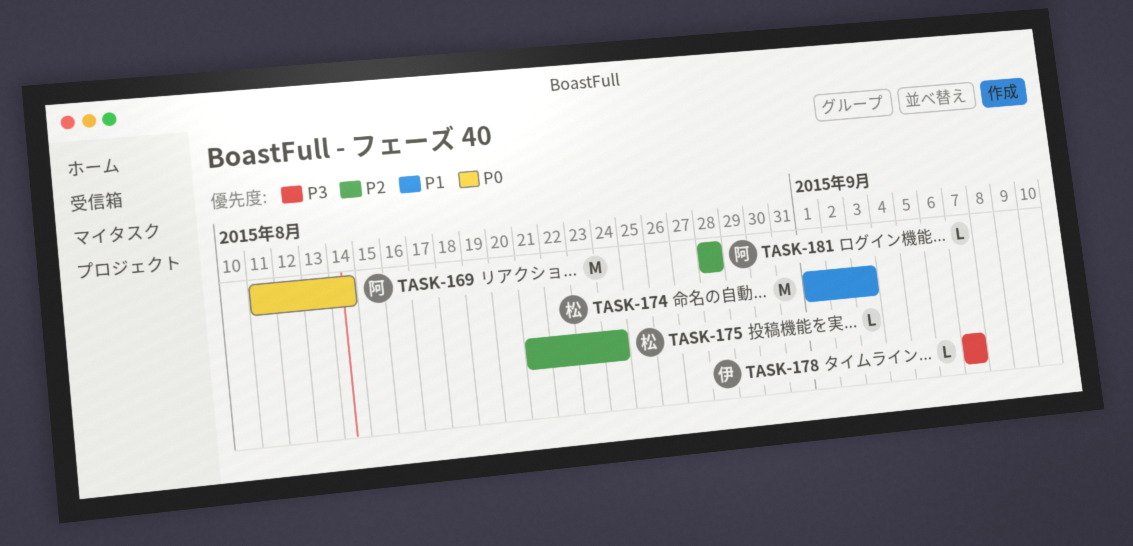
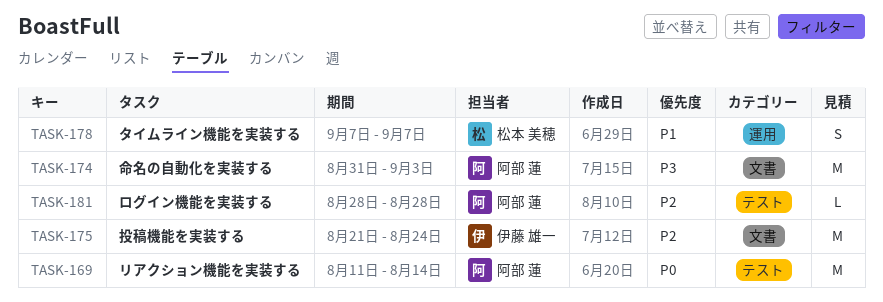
TASK-174, owner: 松本 美穂 -> 阿部 蓮
TASK-174, priority: P1 -> P3
TASK-174, start: Sep 1 -> Aug 31
TASK-175, owner: 松本 美穂 -> 伊藤 雄一
TASK-175, estimate: L -> M
TASK-178, owner: 伊藤 雄一 -> 松本 美穂
TASK-178, priority: P3 -> P1
TASK-178, estimate: L -> S

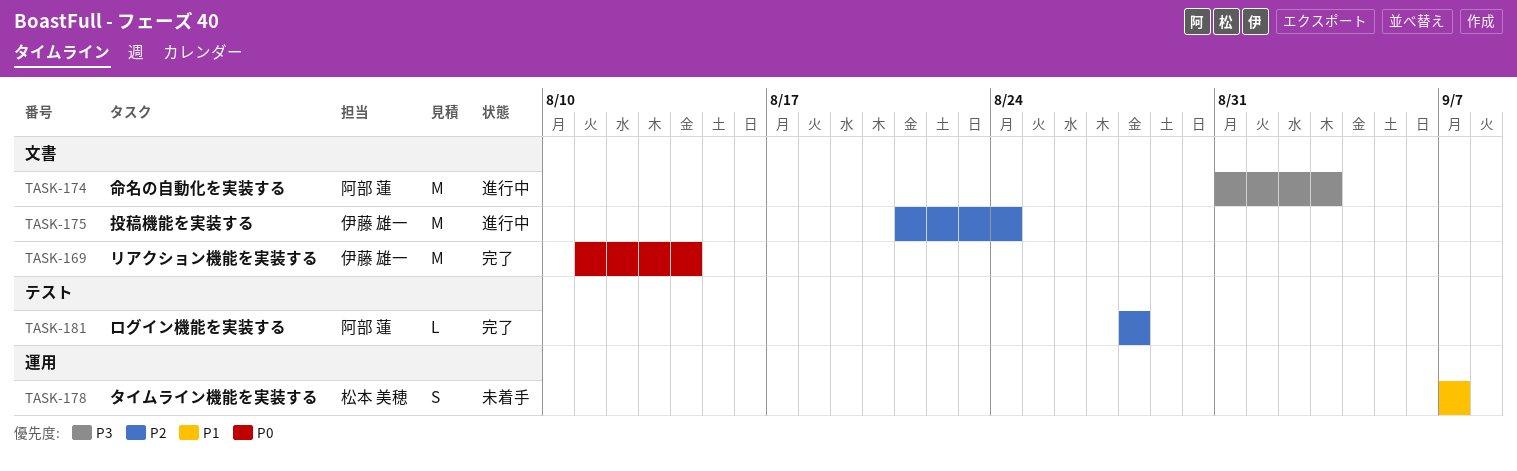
TASK-169, owner: 阿部 蓮 -> 伊藤 雄一
TASK-169, label: テスト -> 文書

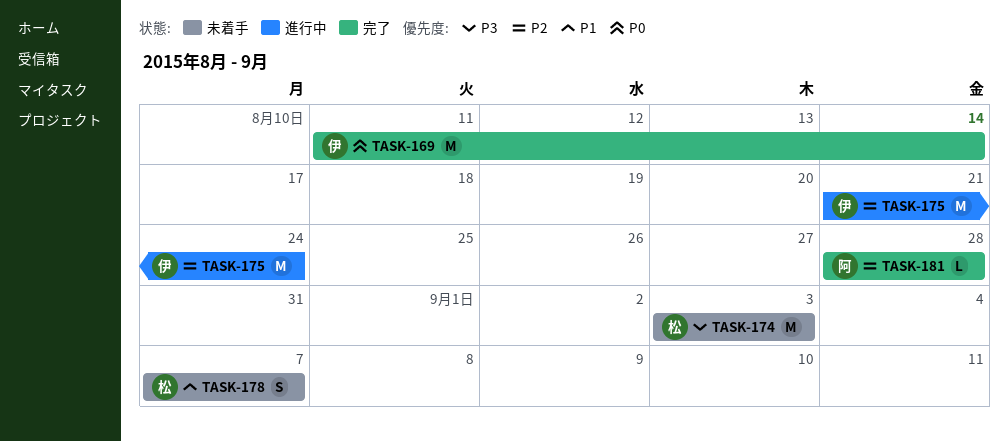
TASK-174, status: 進行中 -> 未着手
TASK-174, owner: 阿部 蓮 -> 松本 美穂
TASK-174, start: Aug 31 -> Sep 3

